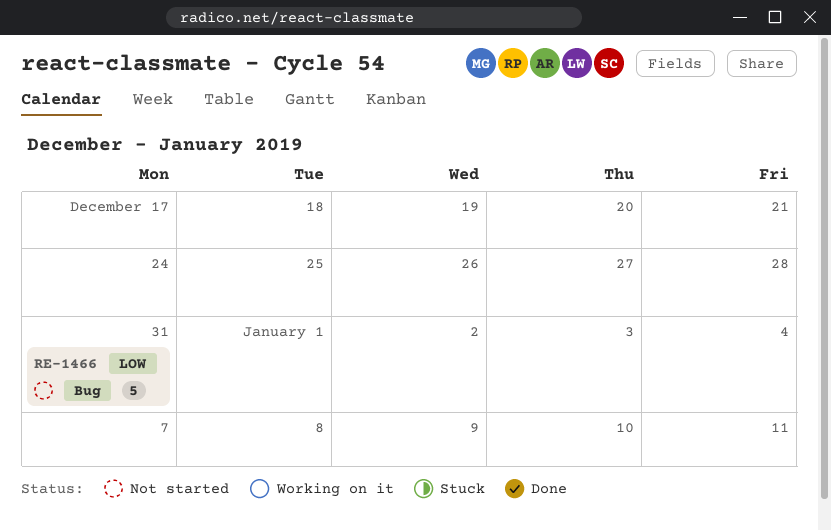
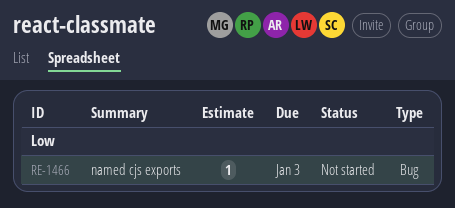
RE-1466, estimate: 5 -> 1
RE-1466, due: Dec 31 -> Jan 3

